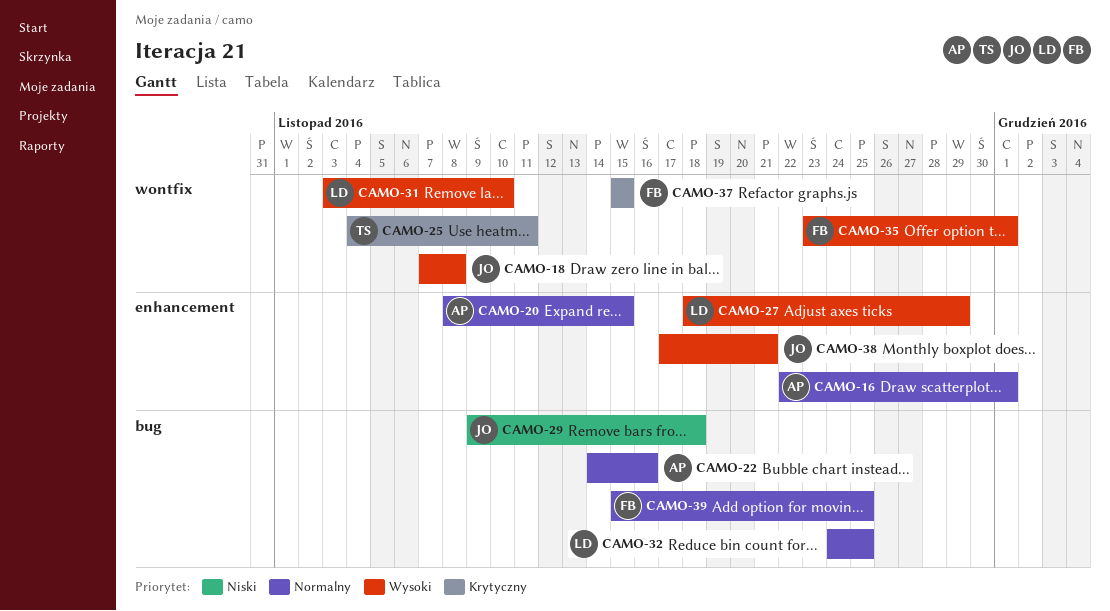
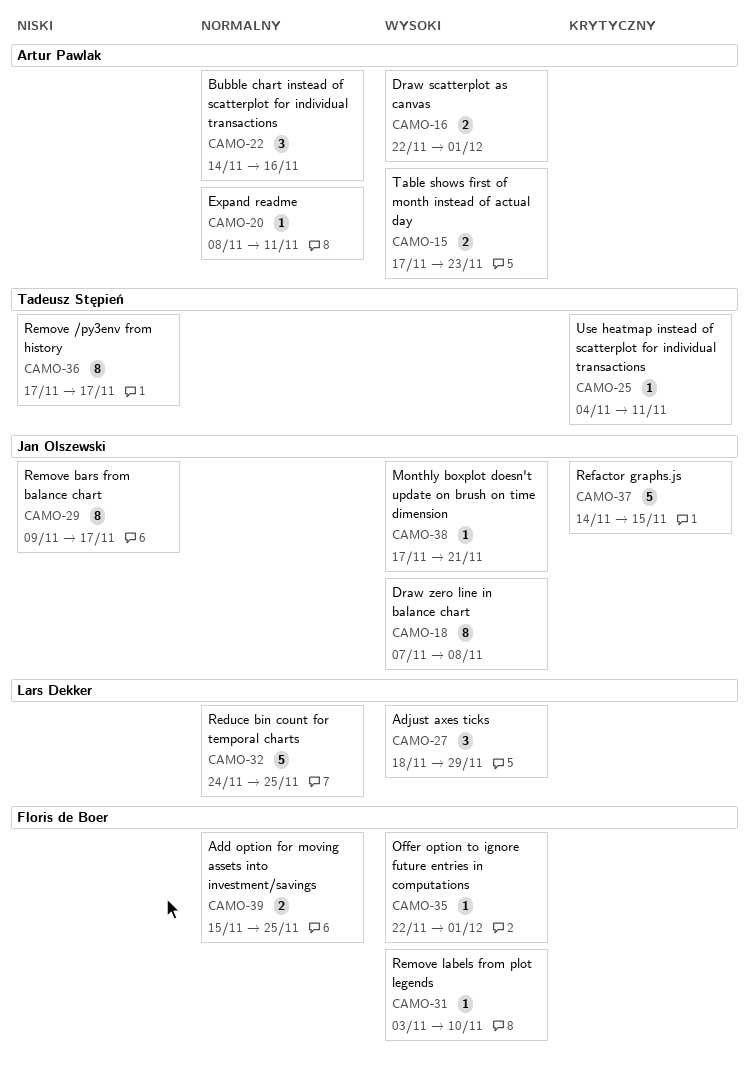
CAMO-15: none -> present
CAMO-16, priority: Normalny -> Wysoki
CAMO-20, due: Nov 15 -> Nov 11
CAMO-29, due: Nov 18 -> Nov 17
CAMO-31, owner: Lars Dekker -> Floris de Boer
CAMO-35, start: Nov 23 -> Nov 22
CAMO-36: none -> present
CAMO-37, owner: Floris de Boer -> Jan Olszewski
CAMO-37, start: Nov 15 -> Nov 14

